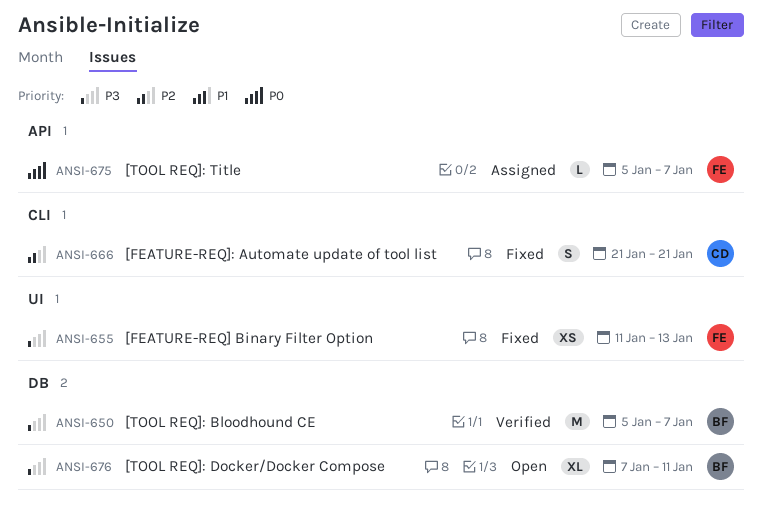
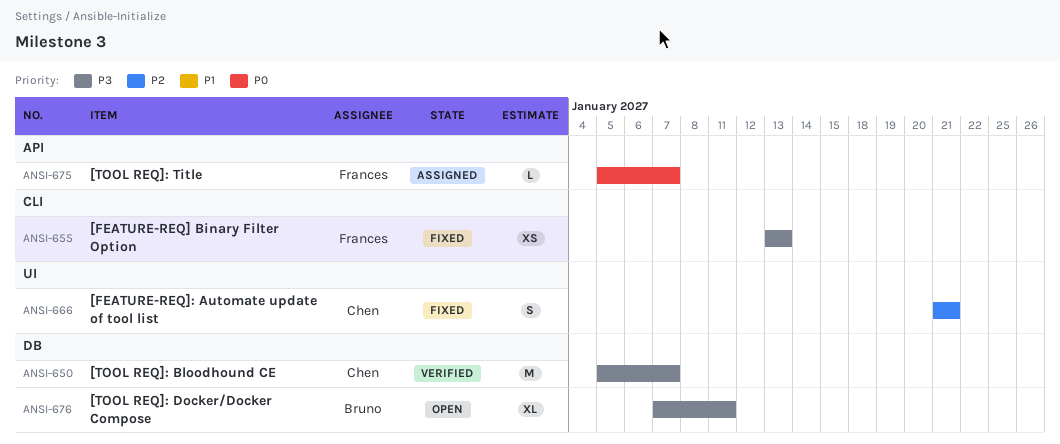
ANSI-650, owner: Bruno -> Chen
ANSI-655, label: UI -> CLI
ANSI-655, start: Jan 11 -> Jan 13
ANSI-666, label: CLI -> UI

